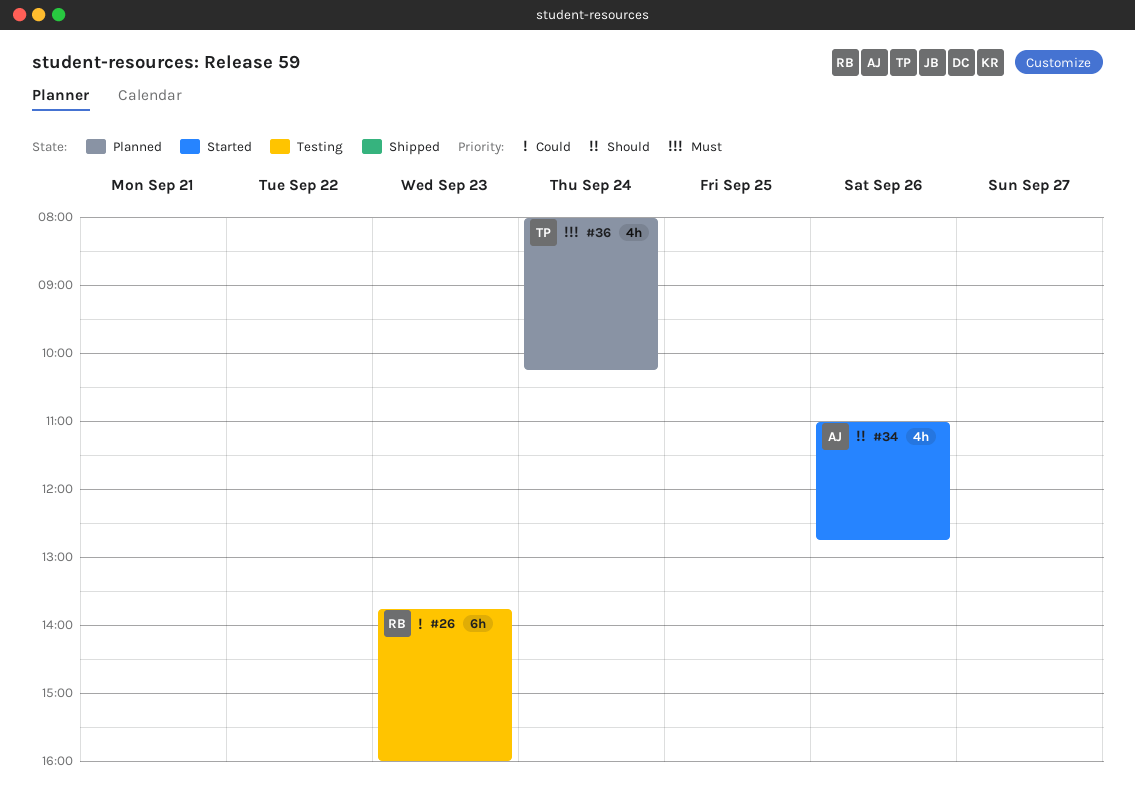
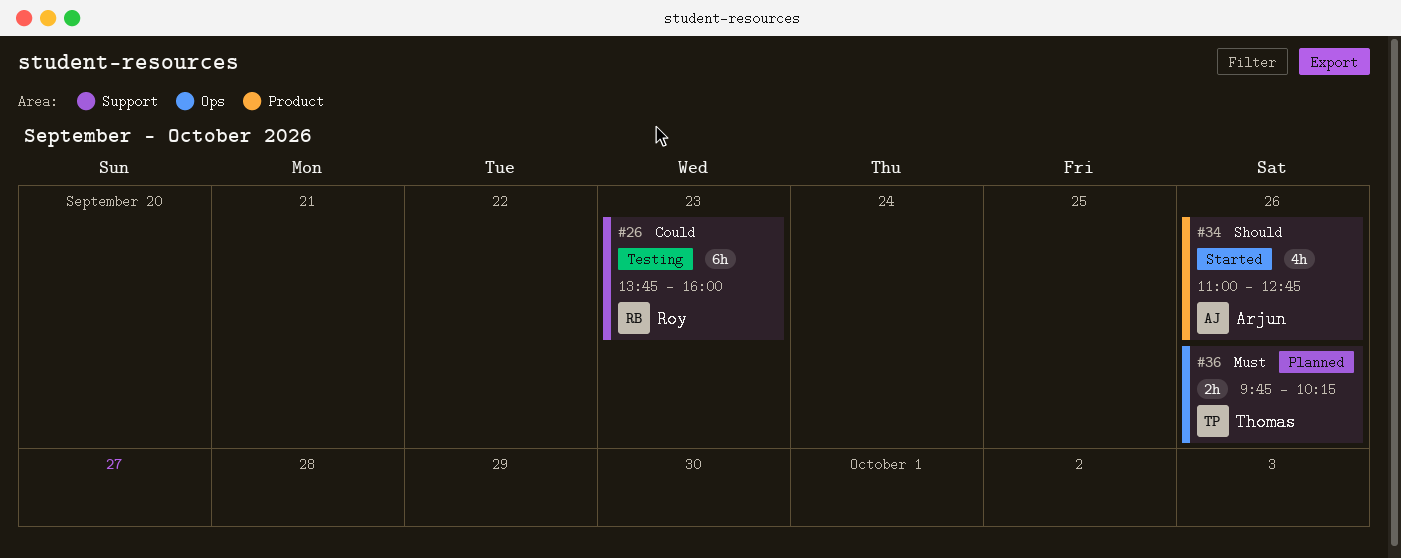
#36, estimate: 4h -> 2h
#36, day: Sep 24 -> Sep 26
#36, begins: 08:00 -> 09:45

